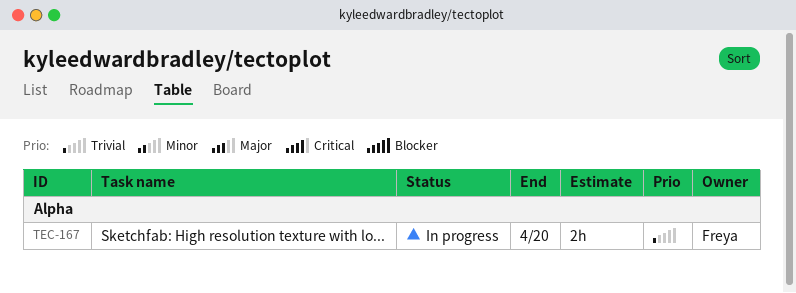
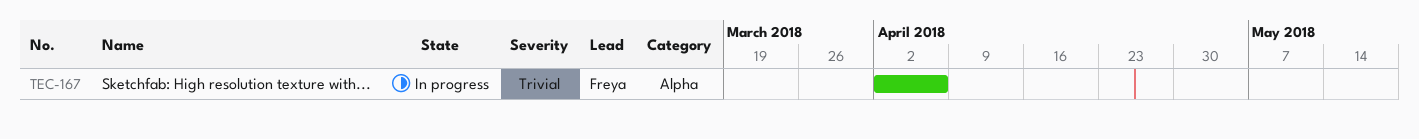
TEC-167, due: Apr 20 -> Apr 6

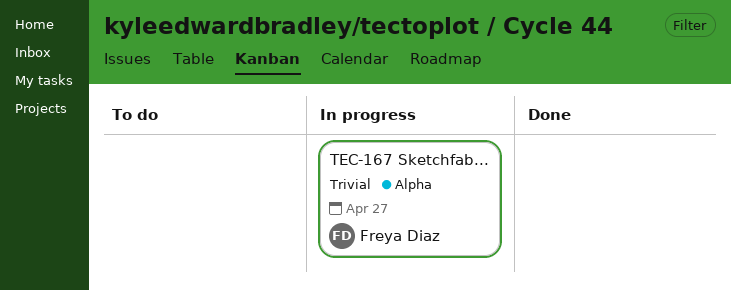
TEC-167, due: Apr 6 -> Apr 27

